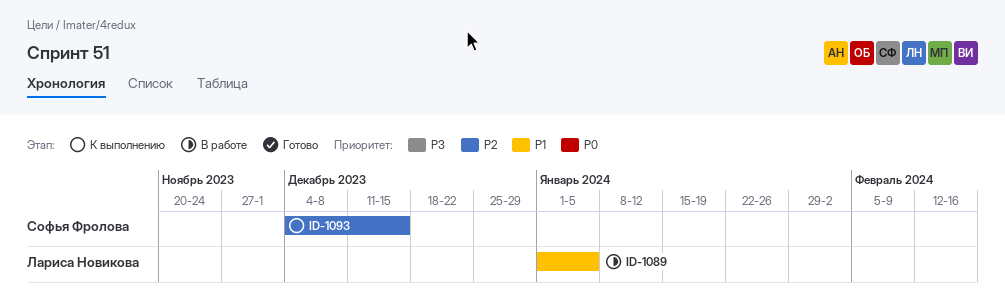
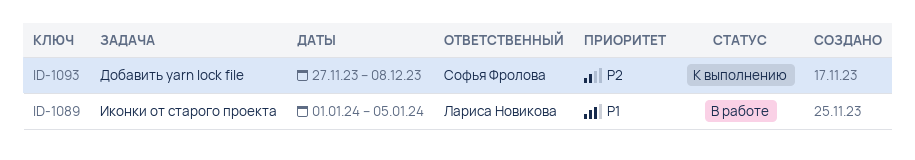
ID-1093, start: Dec 4 -> Nov 27
ID-1093, due: Dec 15 -> Dec 8

